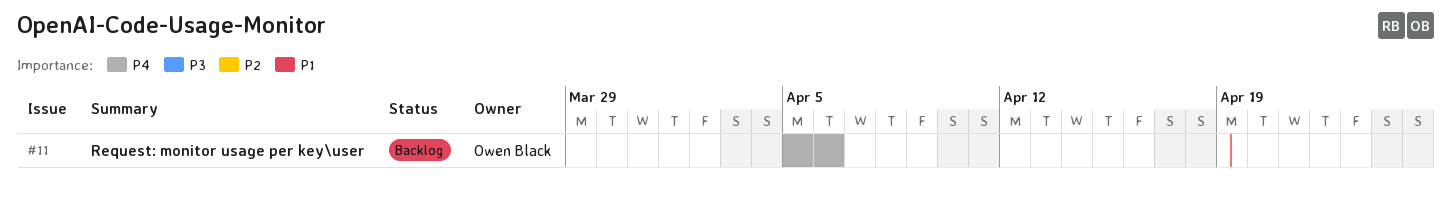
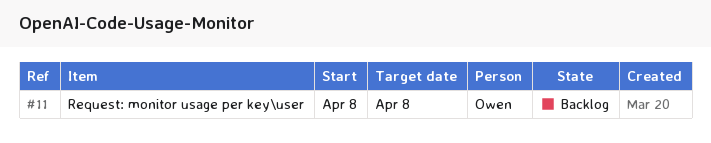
#11, start: Apr 5 -> Apr 8
#11, due: Apr 6 -> Apr 8

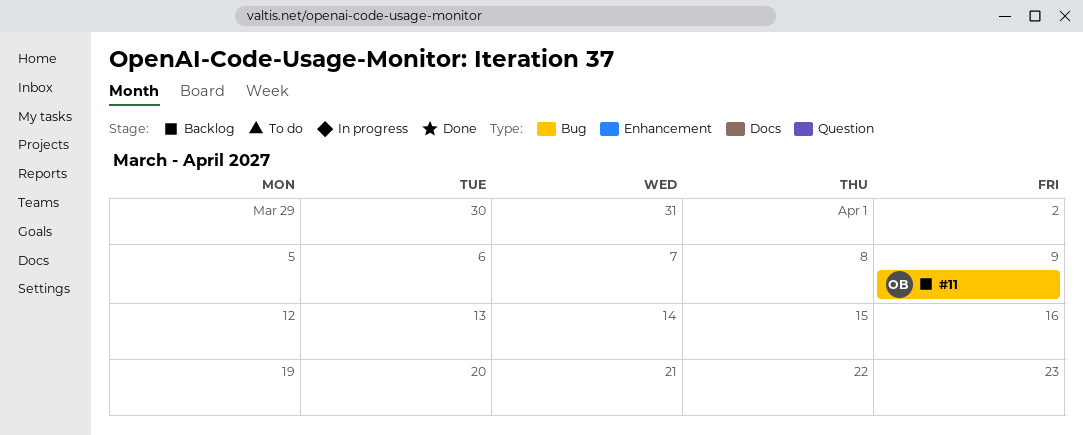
#11, start: Apr 8 -> Apr 9
#11, due: Apr 8 -> Apr 9

